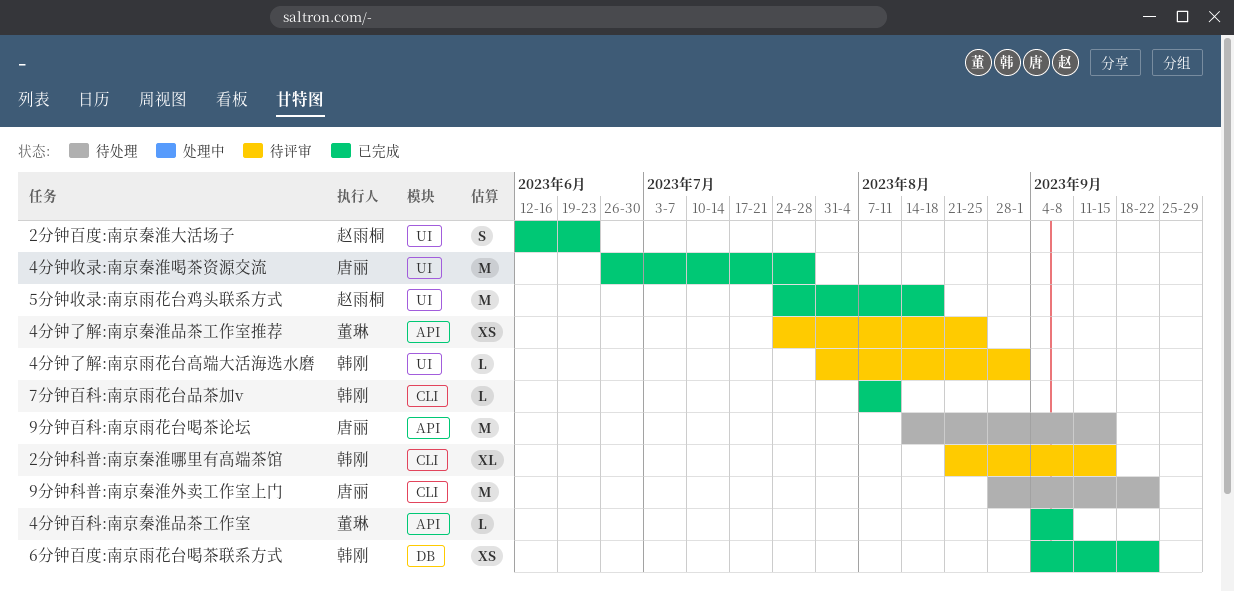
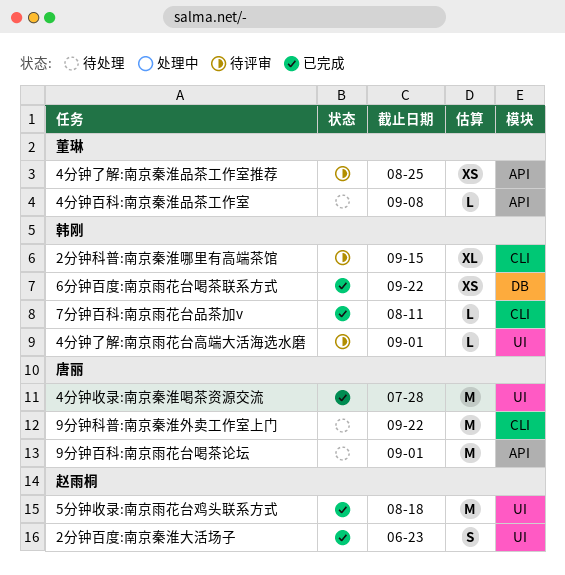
4分钟百科:南京秦淮品茶工作室, status: 已完成 -> 待处理
9分钟百科:南京雨花台喝茶论坛, due: Sep 15 -> Sep 1

